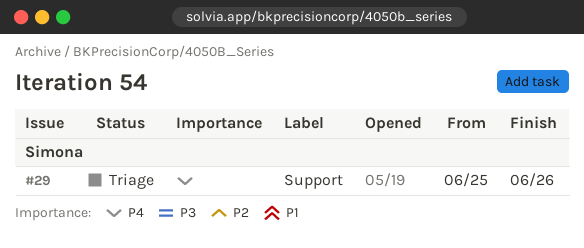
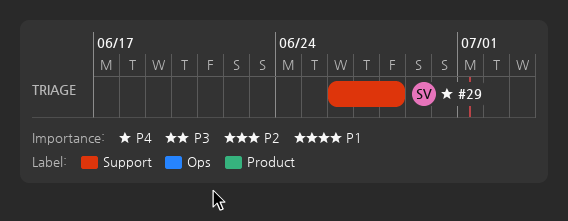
#29, start: Jun 25 -> Jun 26
#29, due: Jun 26 -> Jun 28

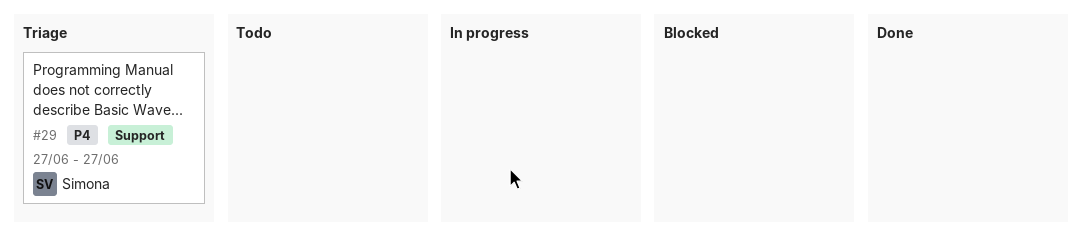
#29, start: Jun 26 -> Jun 27
#29, due: Jun 28 -> Jun 27

